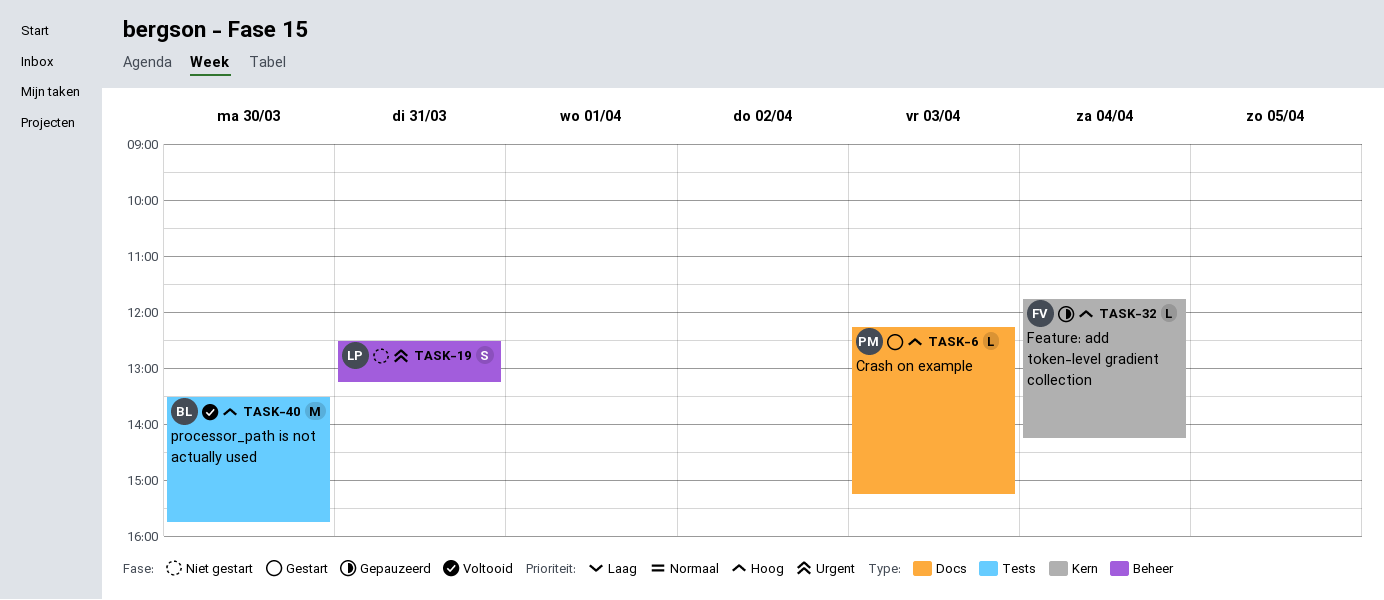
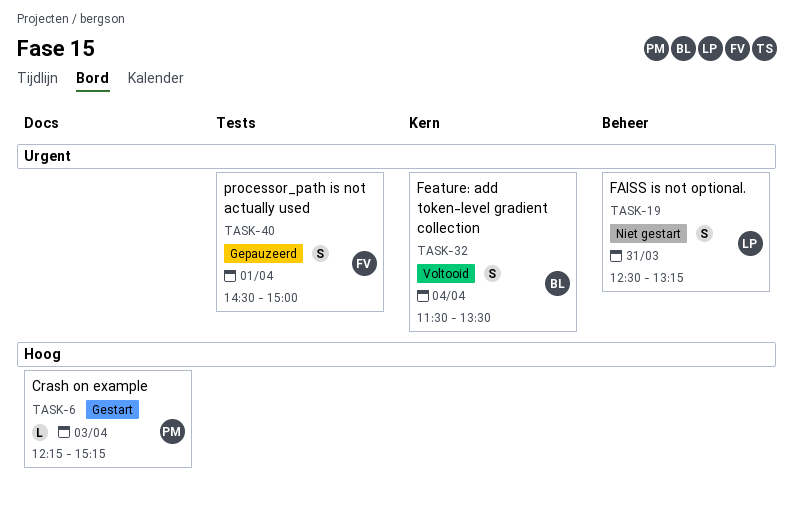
TASK-32, status: Gepauzeerd -> Voltooid
TASK-32, owner: FV -> BL
TASK-32, priority: Hoog -> Urgent
TASK-32, estimate: L -> S
TASK-32, begins: 11:45 -> 11:30
TASK-32, ends: 14:15 -> 13:30
TASK-40, status: Voltooid -> Gepauzeerd
TASK-40, owner: BL -> FV
TASK-40, priority: Hoog -> Urgent
TASK-40, estimate: M -> S
TASK-40, day: Mar 30 -> Apr 1
TASK-40, begins: 13:30 -> 14:30
TASK-40, ends: 15:45 -> 15:00

